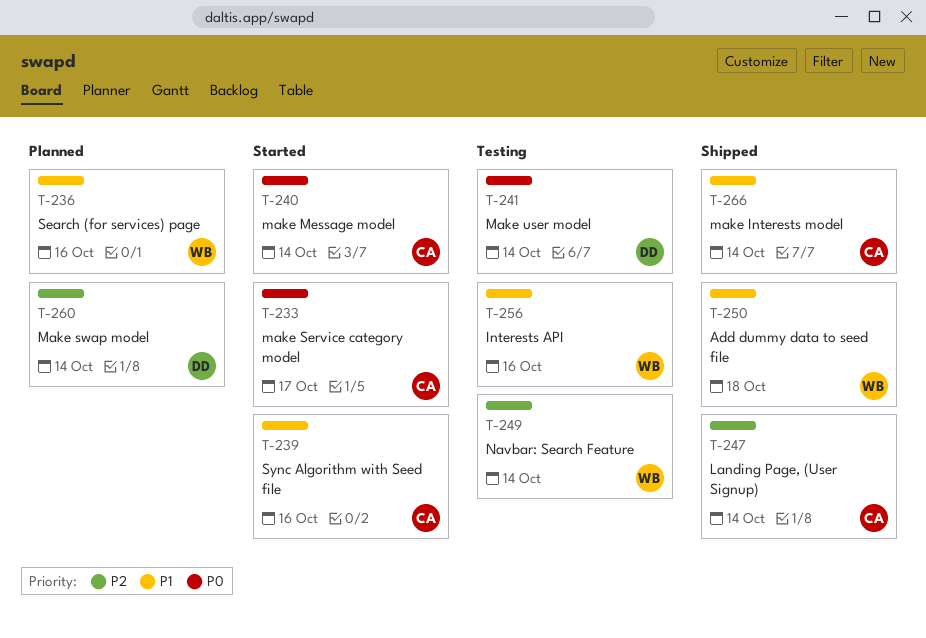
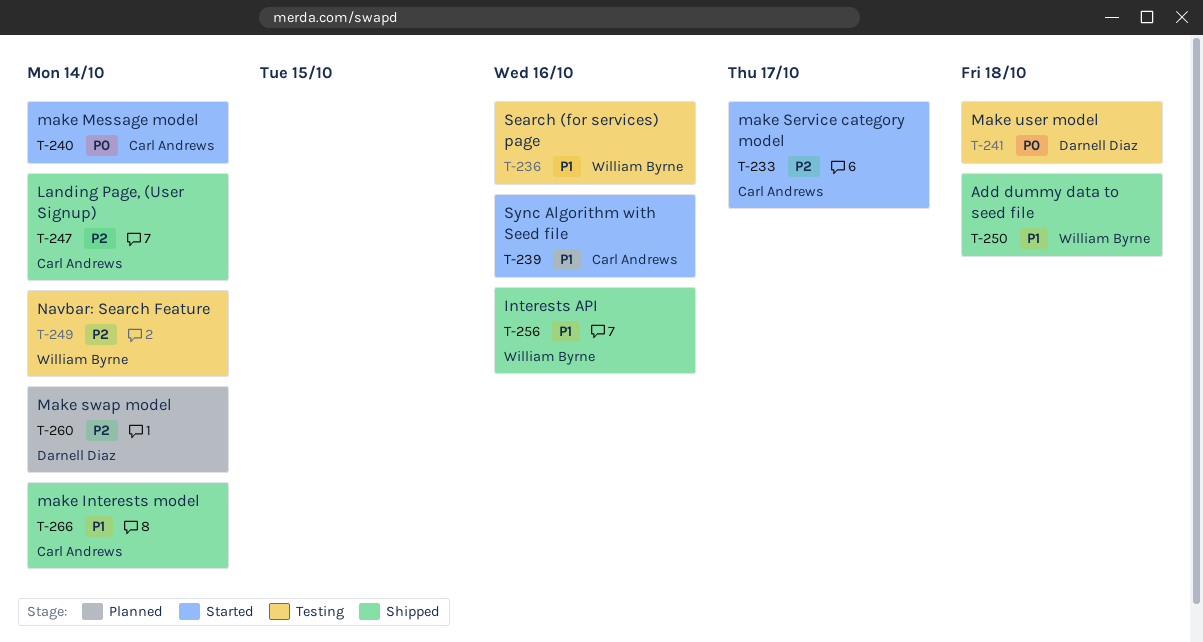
T-233, priority: P0 -> P2
T-236, status: Planned -> Testing
T-241, due: Oct 14 -> Oct 18
T-256, status: Testing -> Shipped

